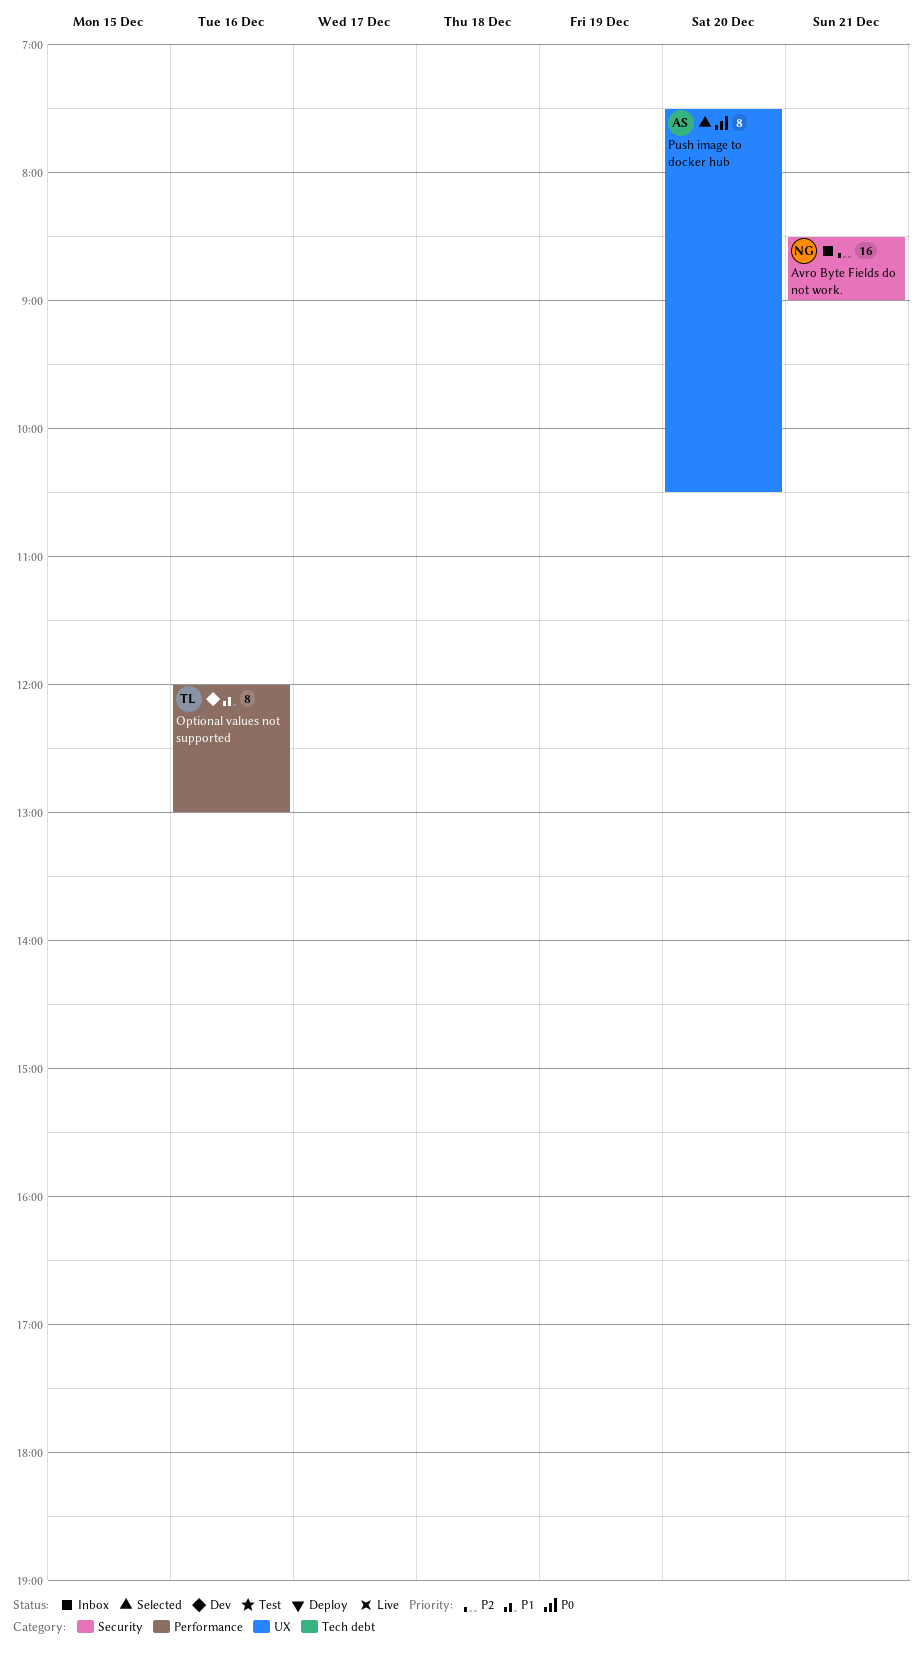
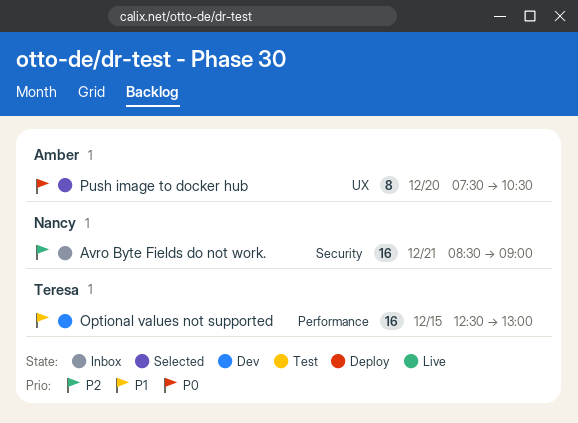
Optional values not supported, estimate: 8 -> 16
Optional values not supported, day: Dec 16 -> Dec 15
Optional values not supported, begins: 12:00 -> 12:30

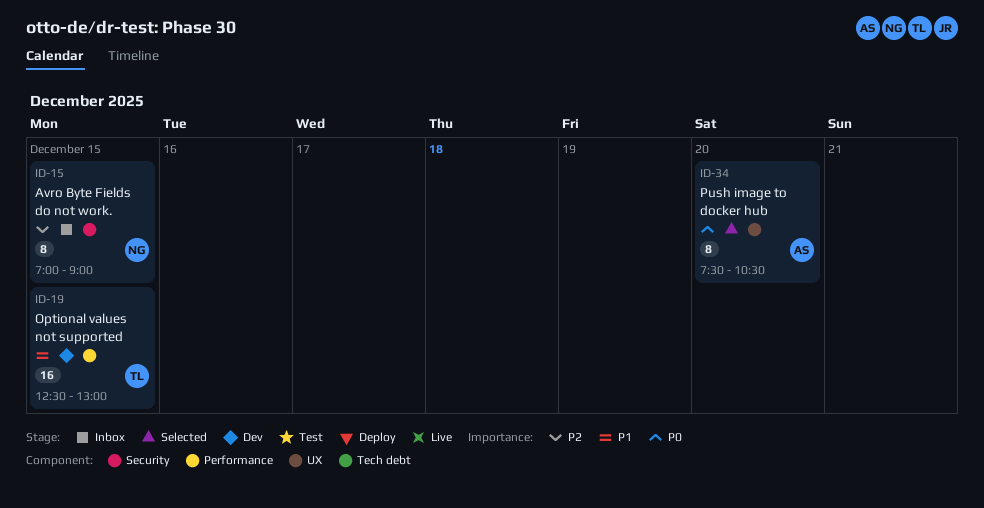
Avro Byte Fields do not work., estimate: 16 -> 8
Avro Byte Fields do not work., day: Dec 21 -> Dec 15
Avro Byte Fields do not work., begins: 08:30 -> 07:00

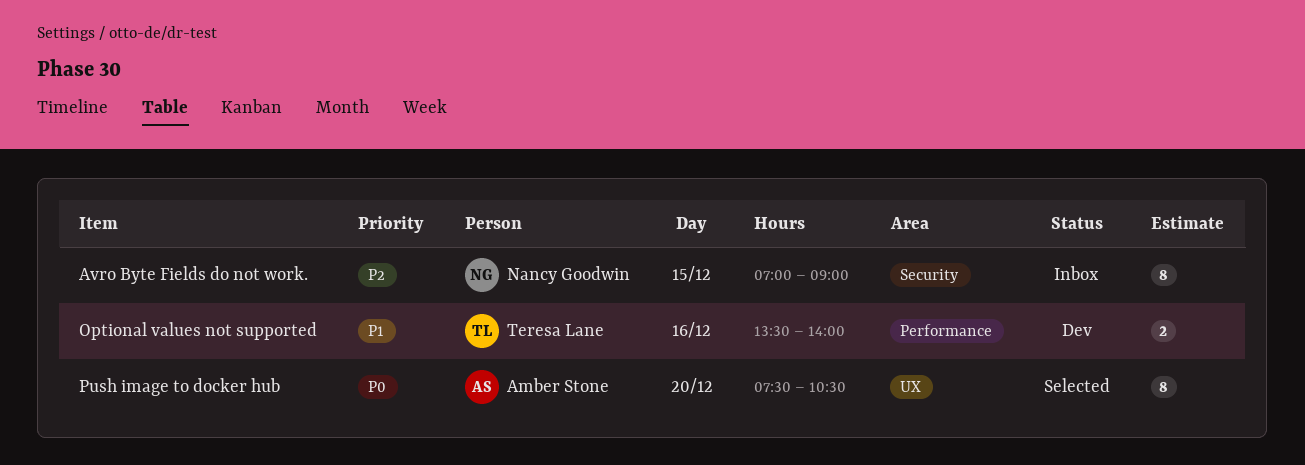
Optional values not supported, estimate: 16 -> 2
Optional values not supported, day: Dec 15 -> Dec 16
Optional values not supported, begins: 12:30 -> 13:30
Optional values not supported, ends: 13:00 -> 14:00

